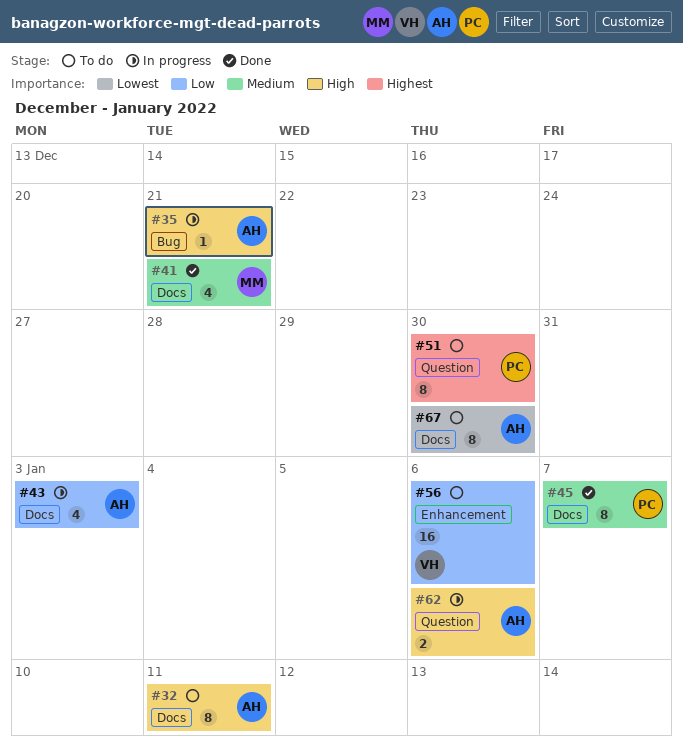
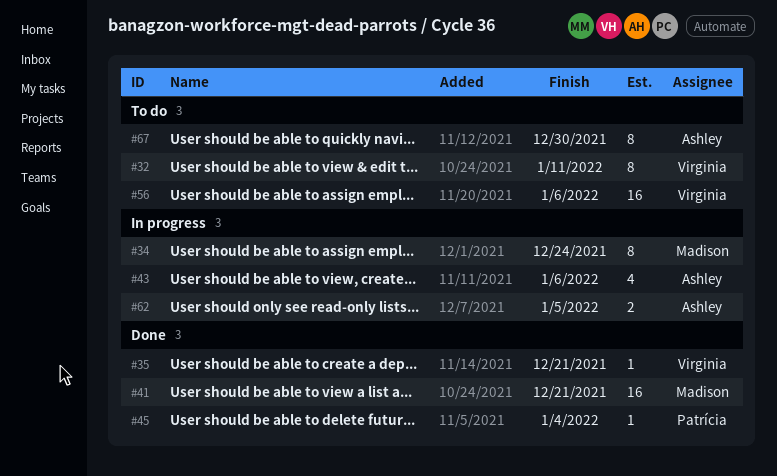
#32, owner: Ashley -> Virginia
#34: none -> present
#35, status: In progress -> Done
#35, owner: Ashley -> Virginia
#41, estimate: 4 -> 16
#43, due: Jan 3 -> Jan 6
#45, estimate: 8 -> 1
#45, due: Jan 7 -> Jan 4
#51: present -> none
#62, due: Jan 6 -> Jan 5

